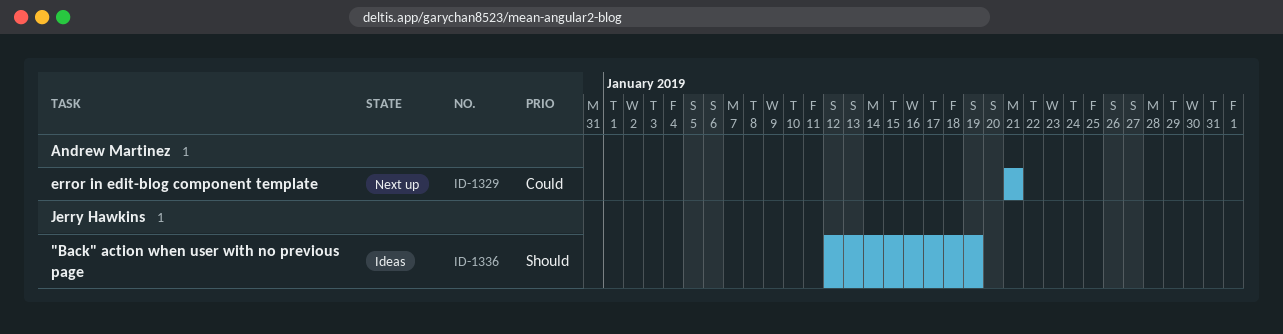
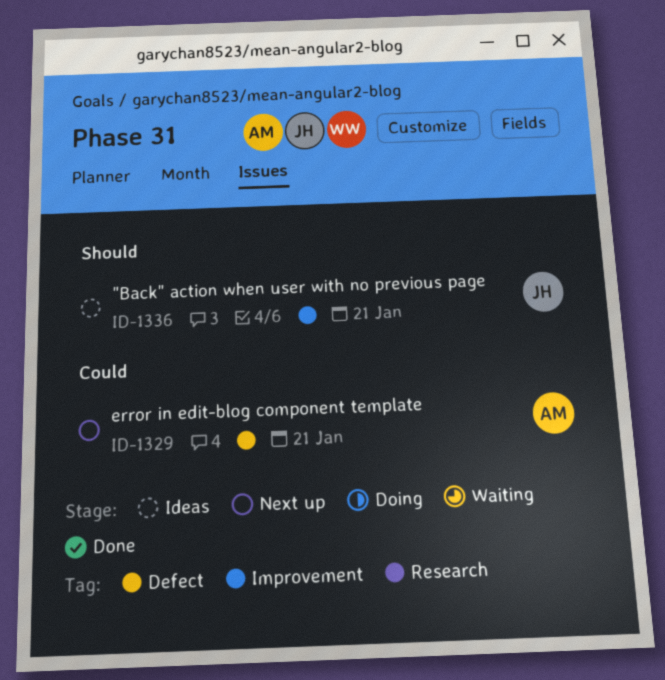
ID-1336, due: Jan 19 -> Jan 21

